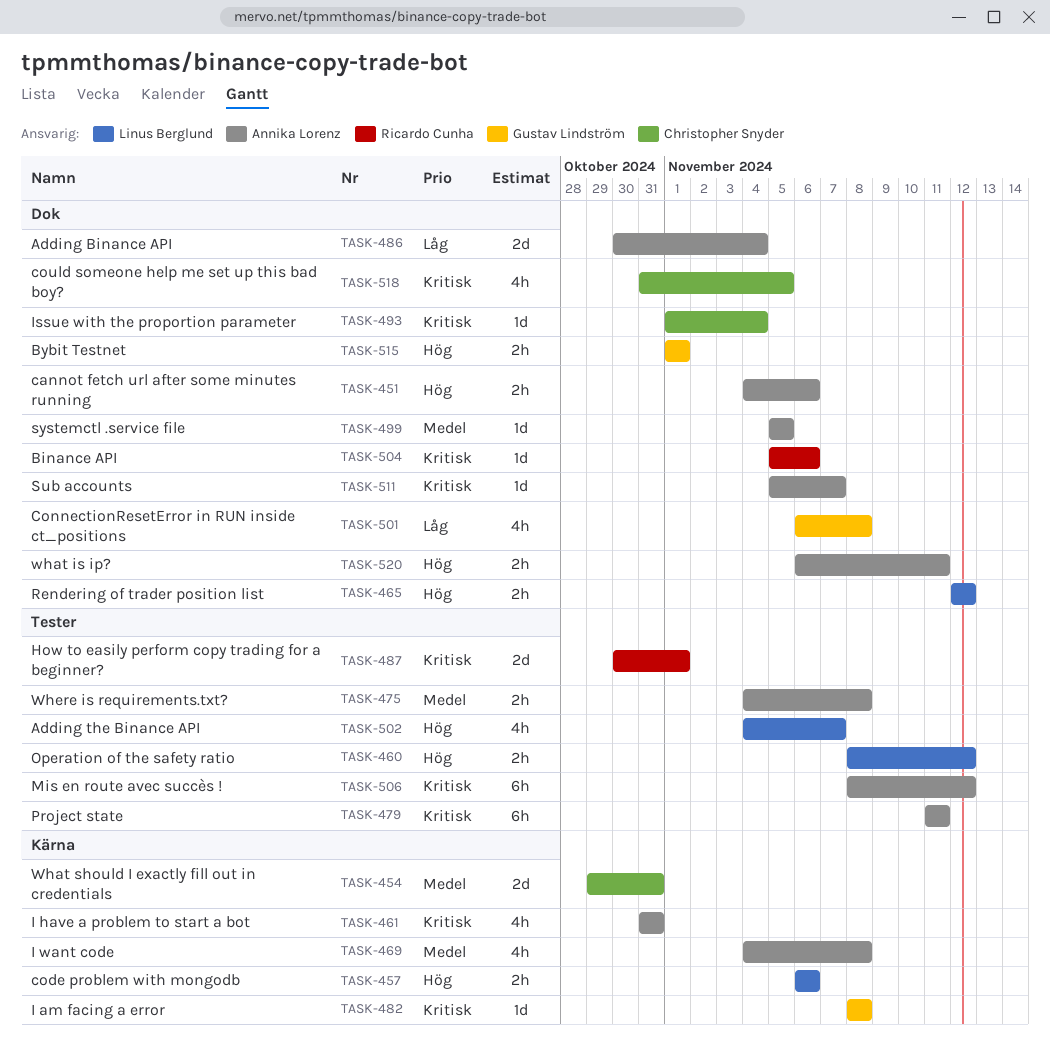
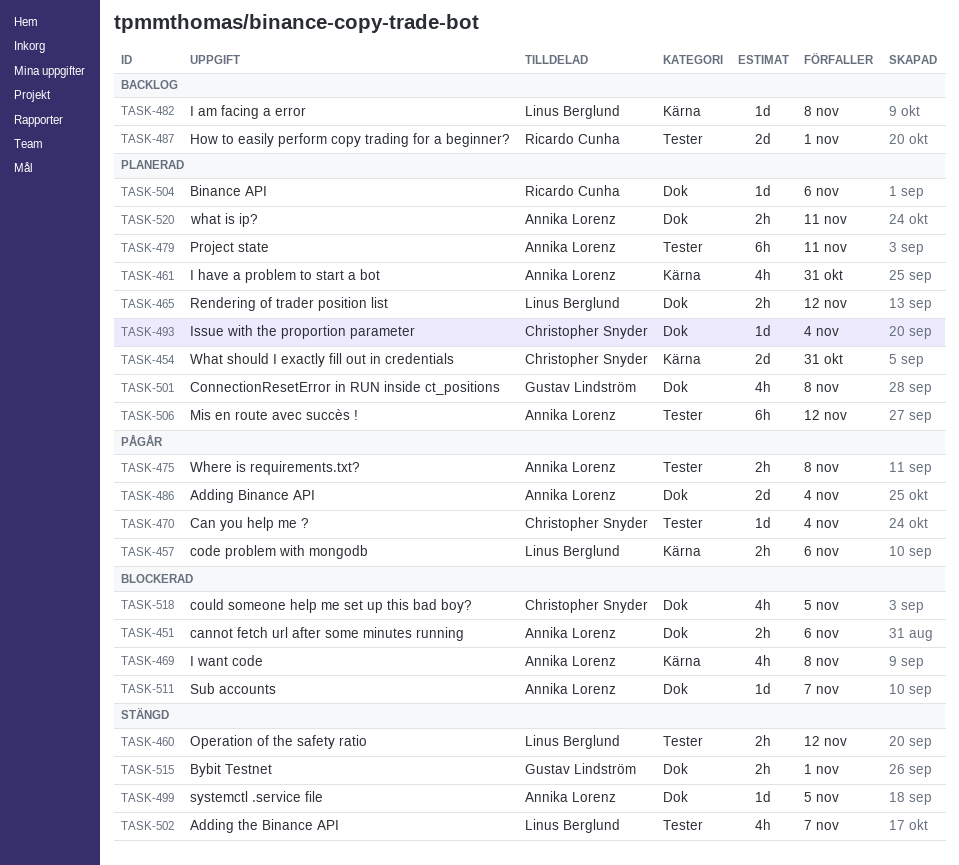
TASK-470: none -> present
TASK-482, owner: Gustav Lindström -> Linus Berglund

